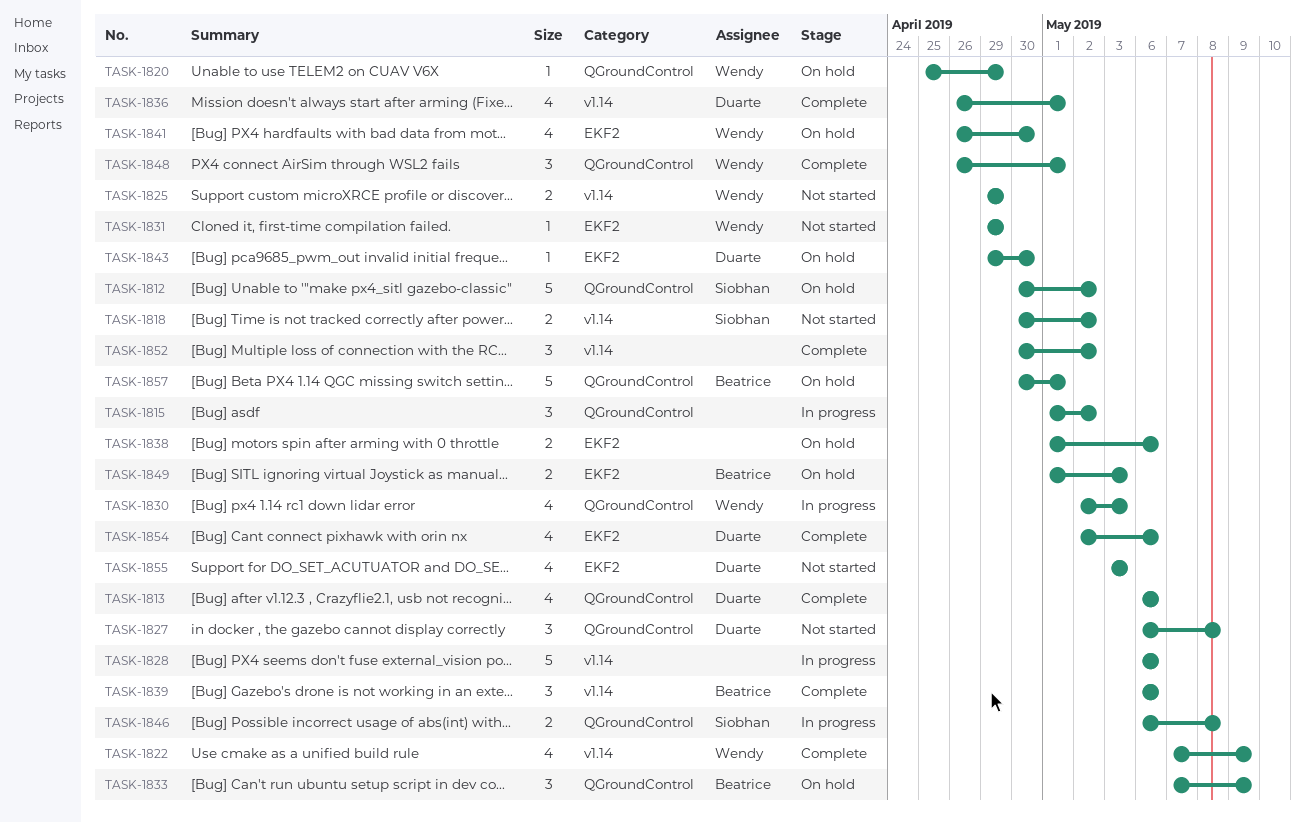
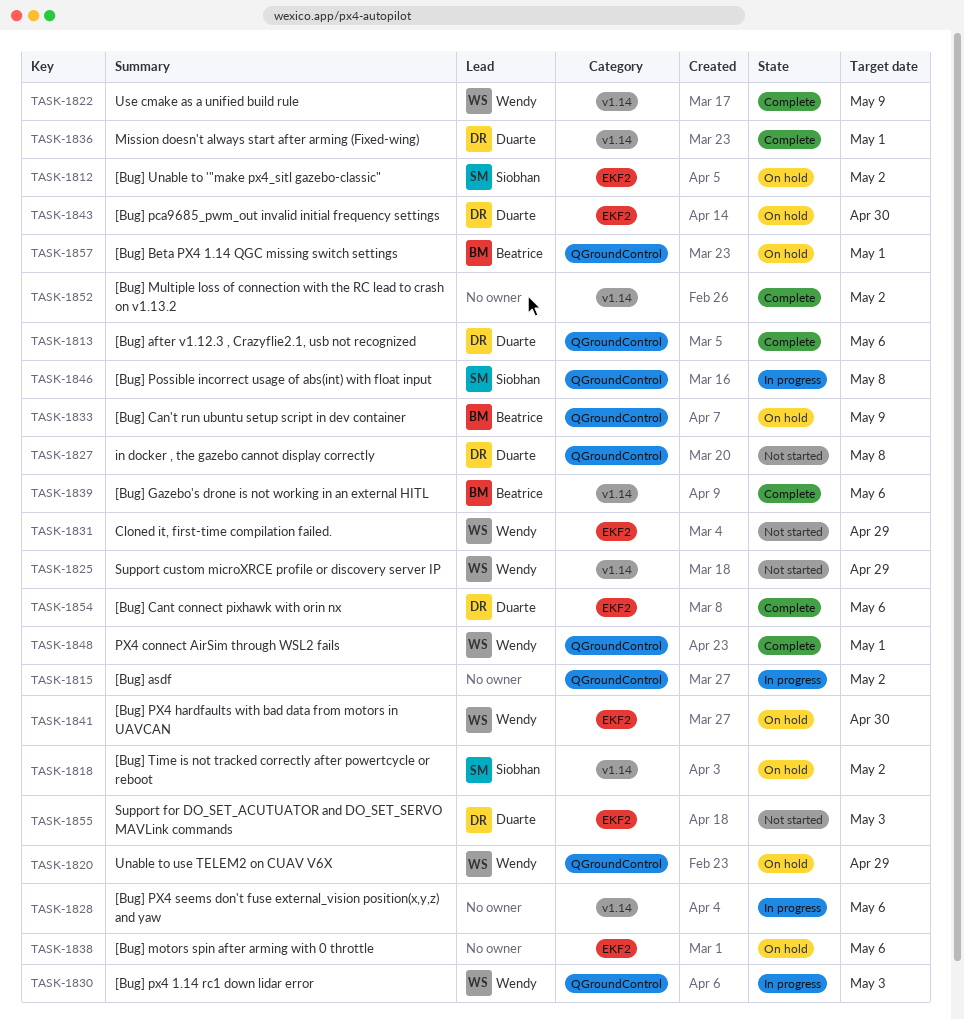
TASK-1812, label: QGroundControl -> EKF2
TASK-1818, status: Not started -> On hold
TASK-1849: present -> none

